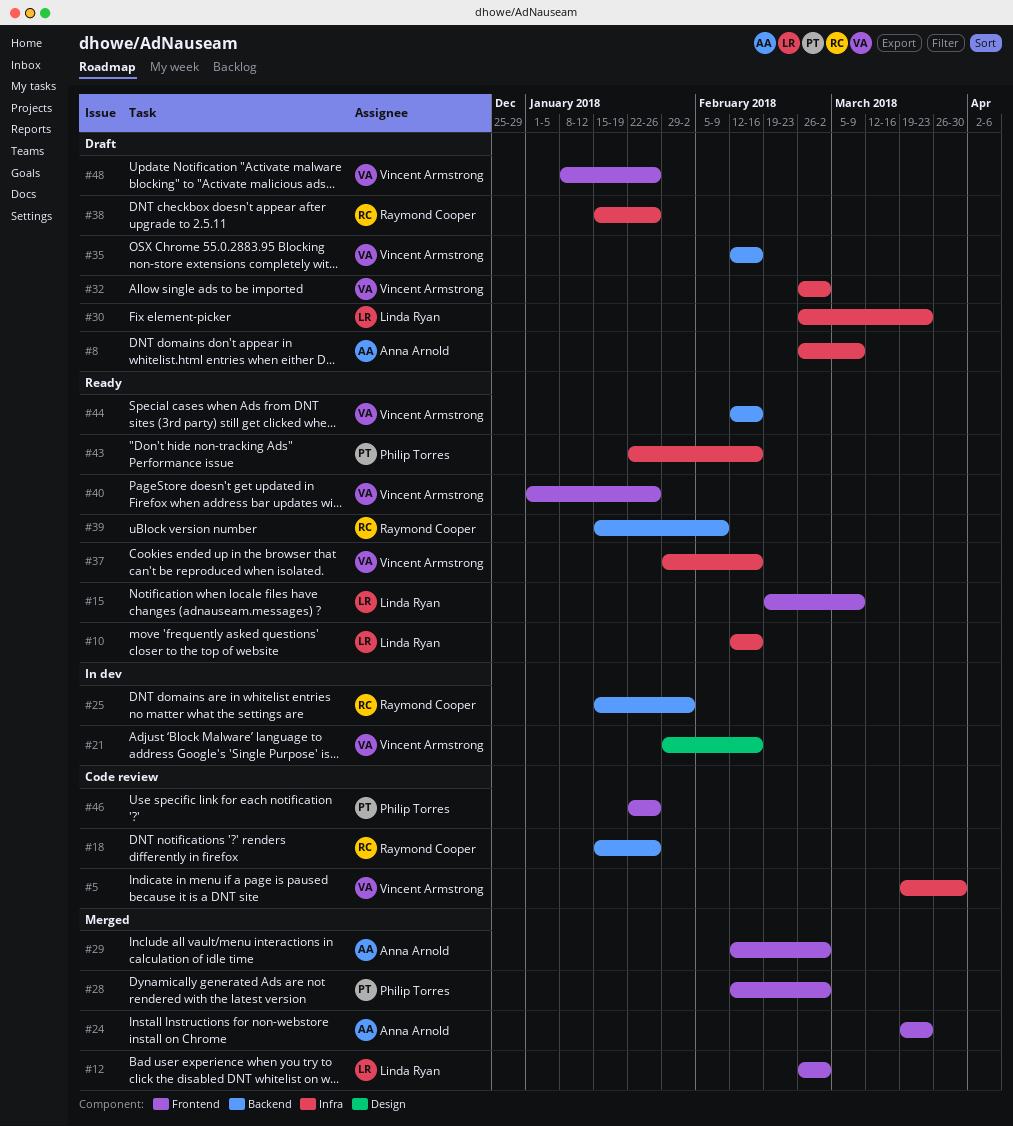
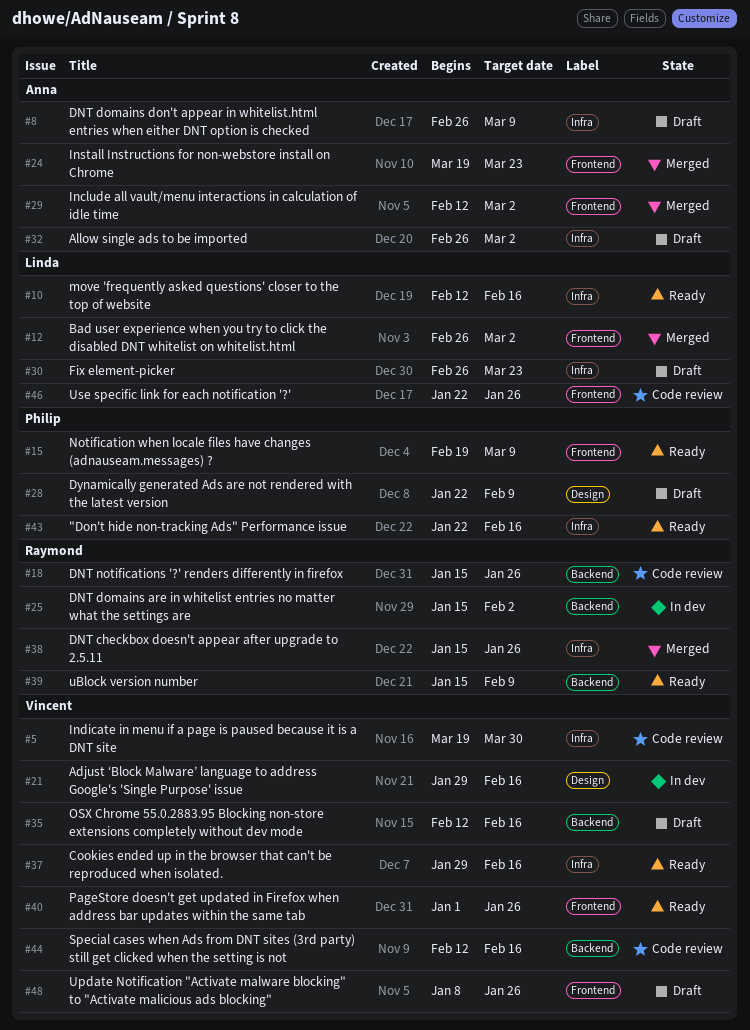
#15, owner: Linda Ryan -> Philip Torres
#28, status: Merged -> Draft
#28, label: Frontend -> Design
#28, start: Feb 12 -> Jan 22
#28, due: Mar 2 -> Feb 9
#32, owner: Vincent Armstrong -> Anna Arnold
#38, status: Draft -> Merged
#44, status: Ready -> Code review
#46, owner: Philip Torres -> Linda Ryan

